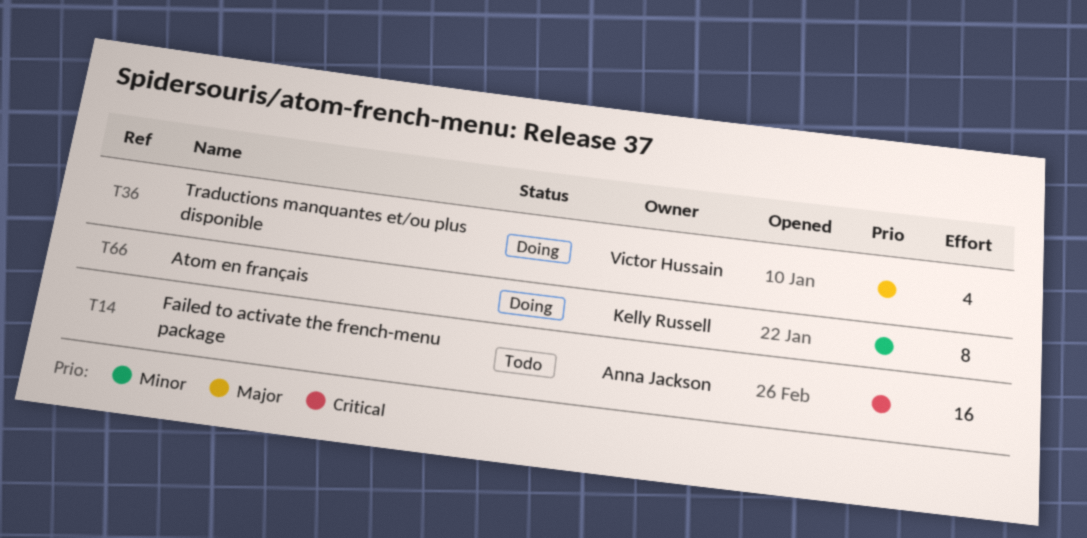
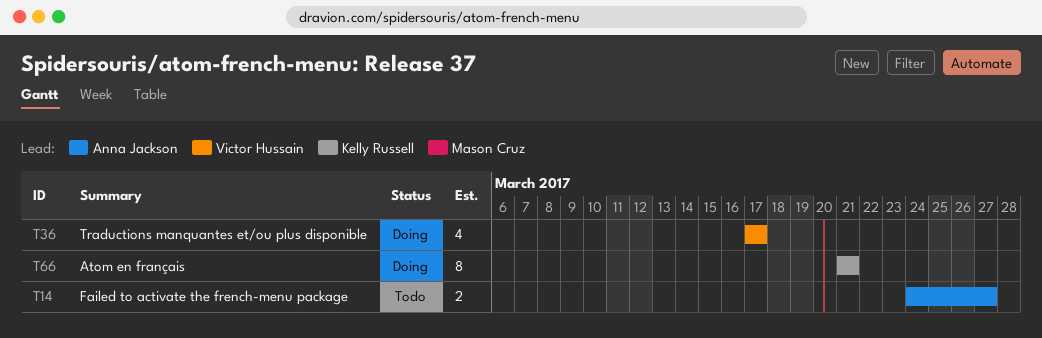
T14, estimate: 16 -> 2

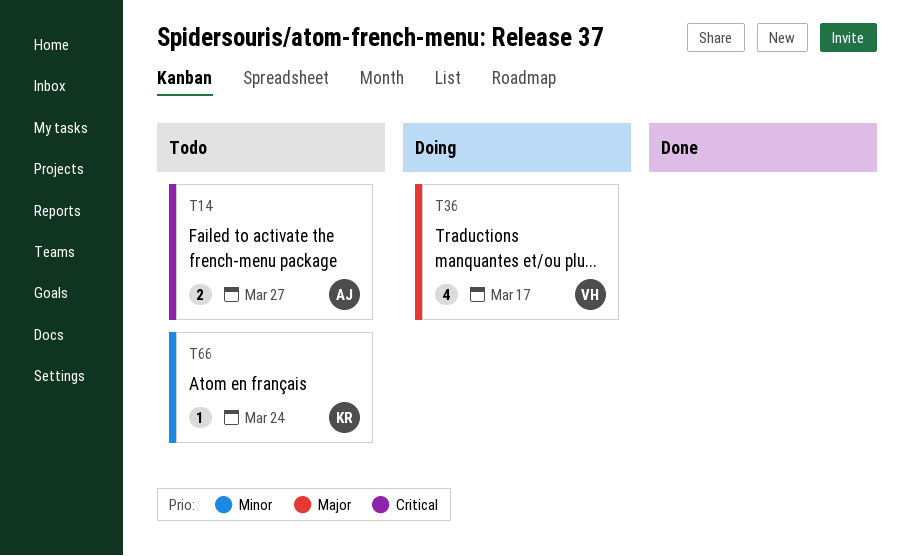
T66, status: Doing -> Todo
T66, estimate: 8 -> 1
T66, due: Mar 21 -> Mar 24

